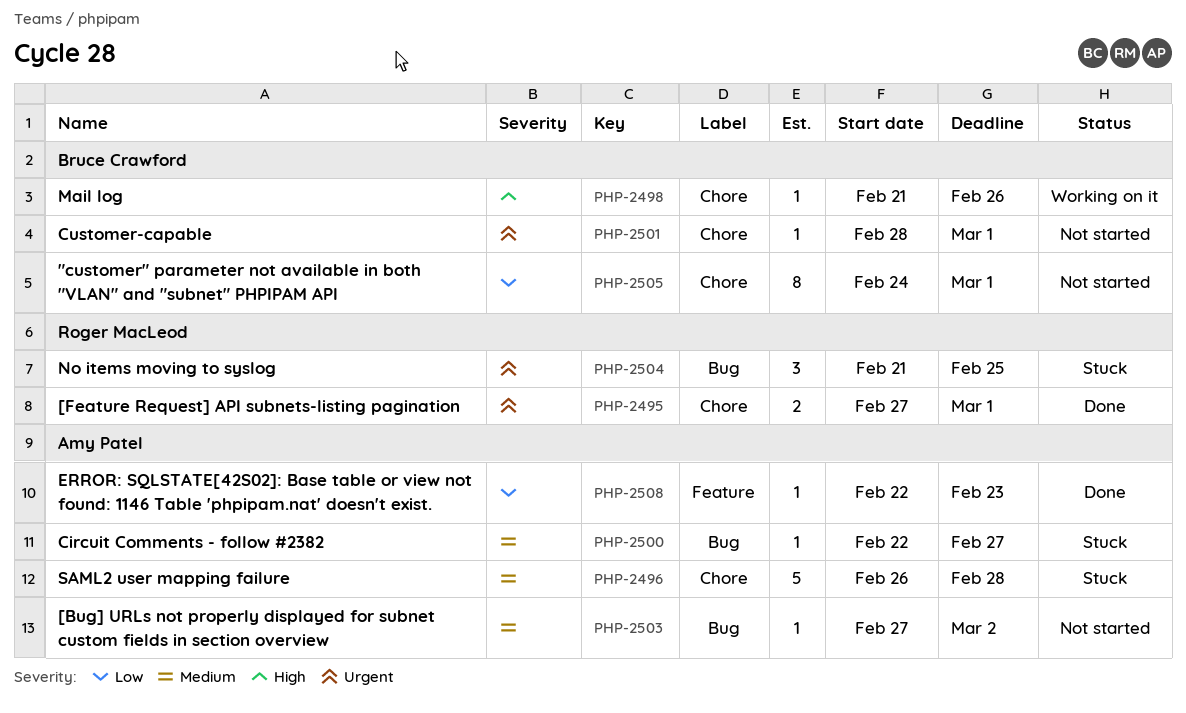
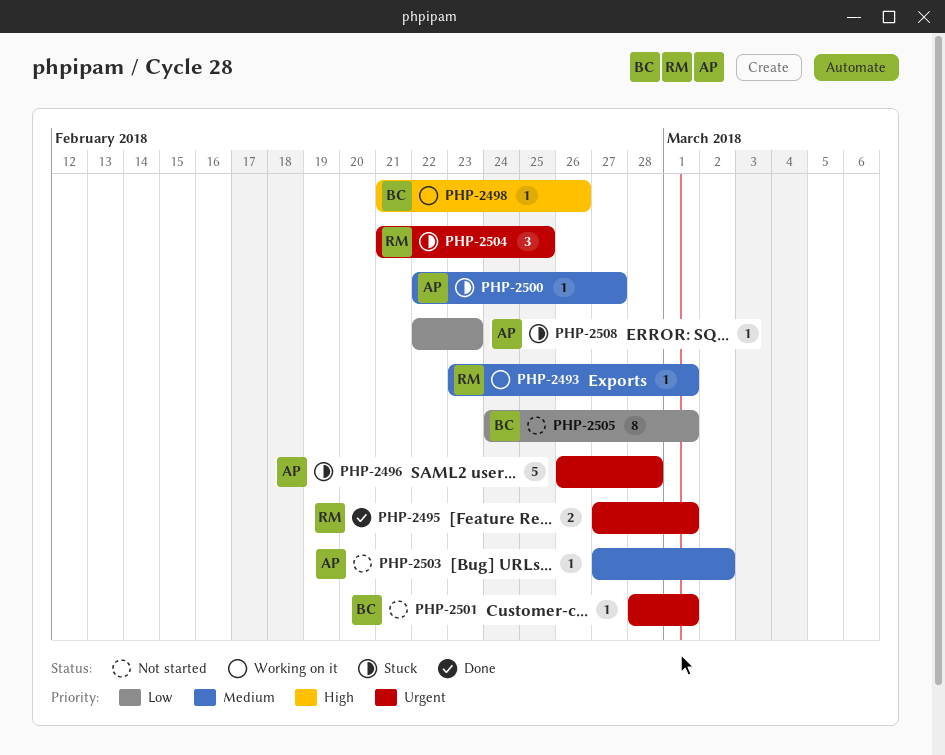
PHP-2493: none -> present
PHP-2496, priority: Medium -> Urgent
PHP-2508, status: Done -> Stuck

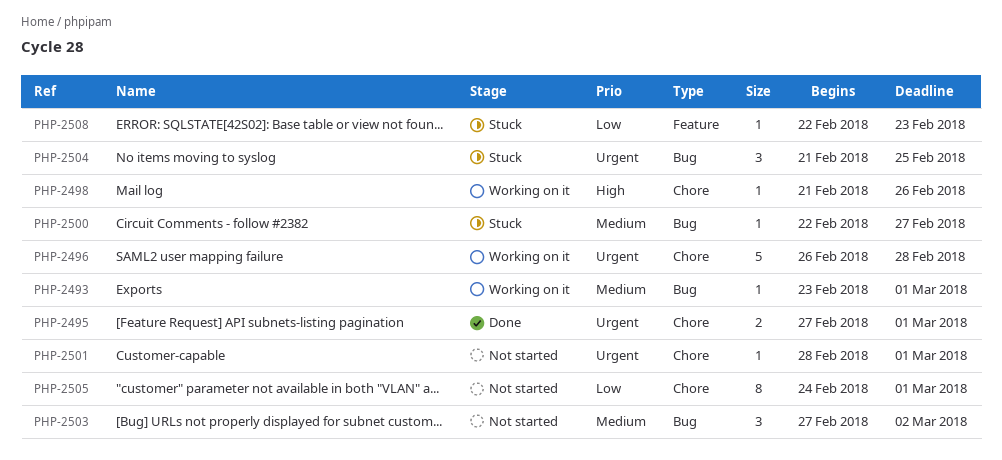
PHP-2496, status: Stuck -> Working on it
PHP-2503, estimate: 1 -> 3

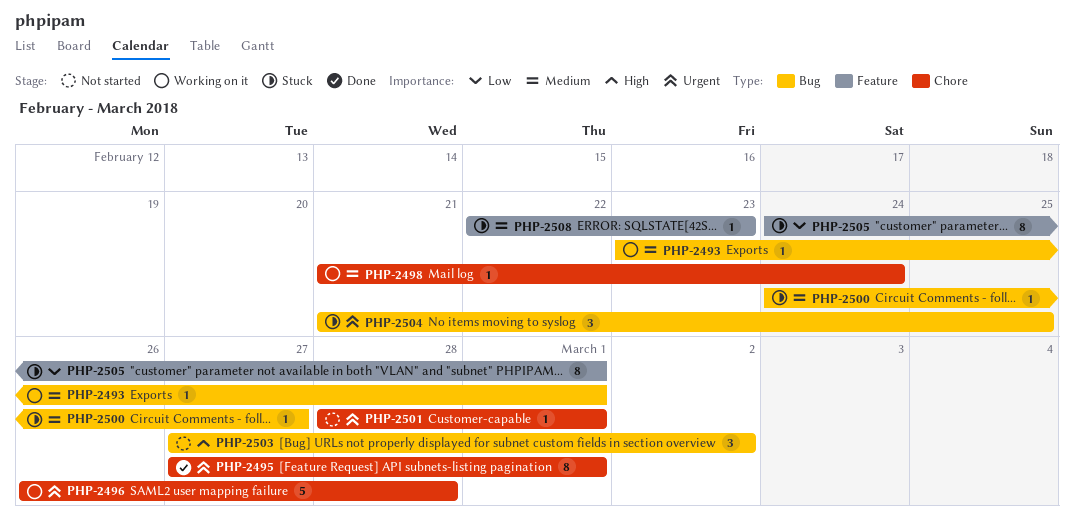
PHP-2495, estimate: 2 -> 8
PHP-2498, priority: High -> Medium
PHP-2498, due: Feb 26 -> Feb 24
PHP-2500, start: Feb 22 -> Feb 24
PHP-2503, priority: Medium -> High
PHP-2505, status: Not started -> Stuck
PHP-2505, label: Chore -> Feature
PHP-2508, priority: Low -> Medium

